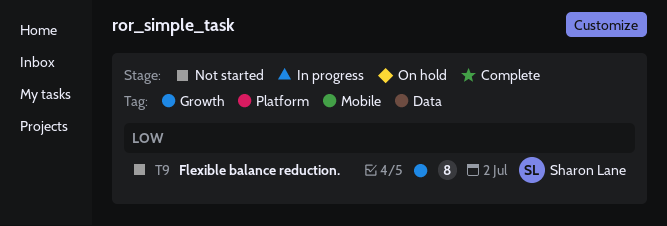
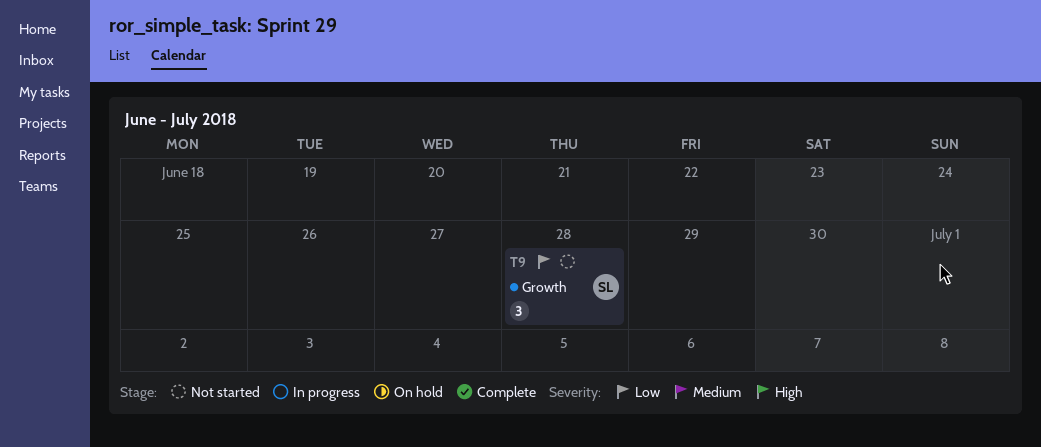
T9, estimate: 8 -> 3
T9, due: Jul 2 -> Jun 28

